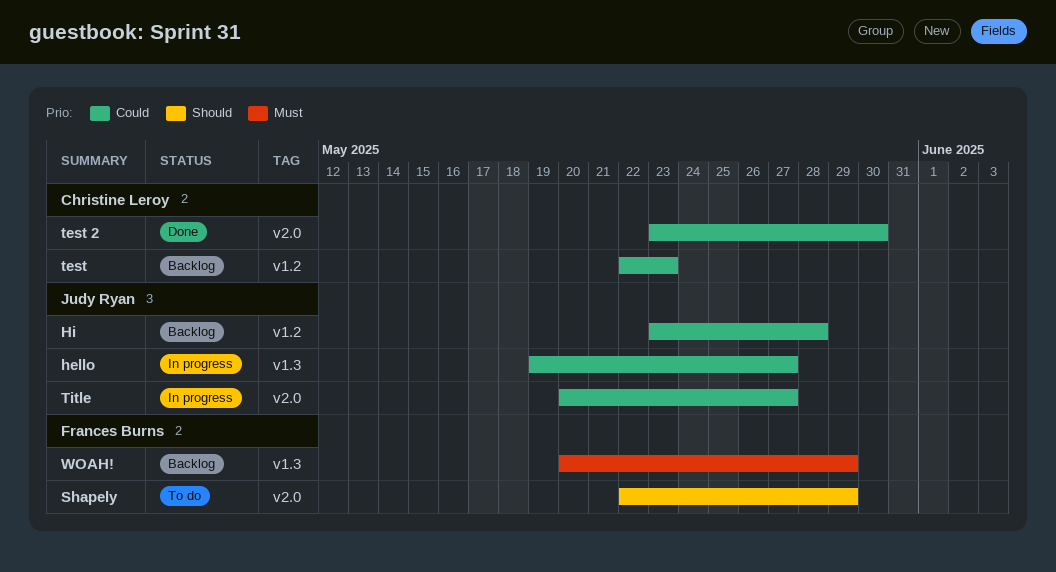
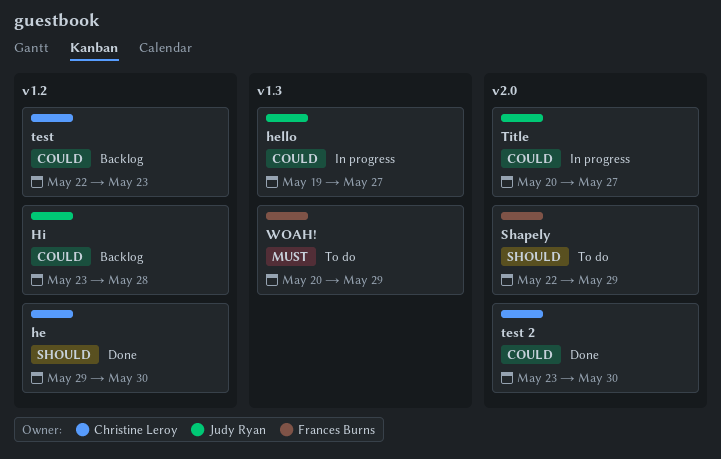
he: none -> present
WOAH!, status: Backlog -> To do

